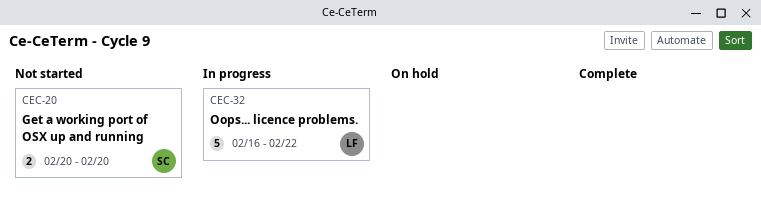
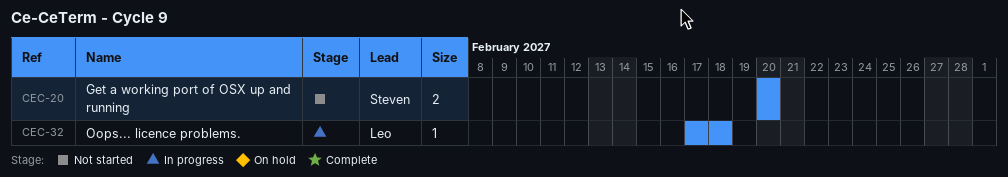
CEC-32, estimate: 5 -> 1
CEC-32, start: Feb 16 -> Feb 17
CEC-32, due: Feb 22 -> Feb 18

